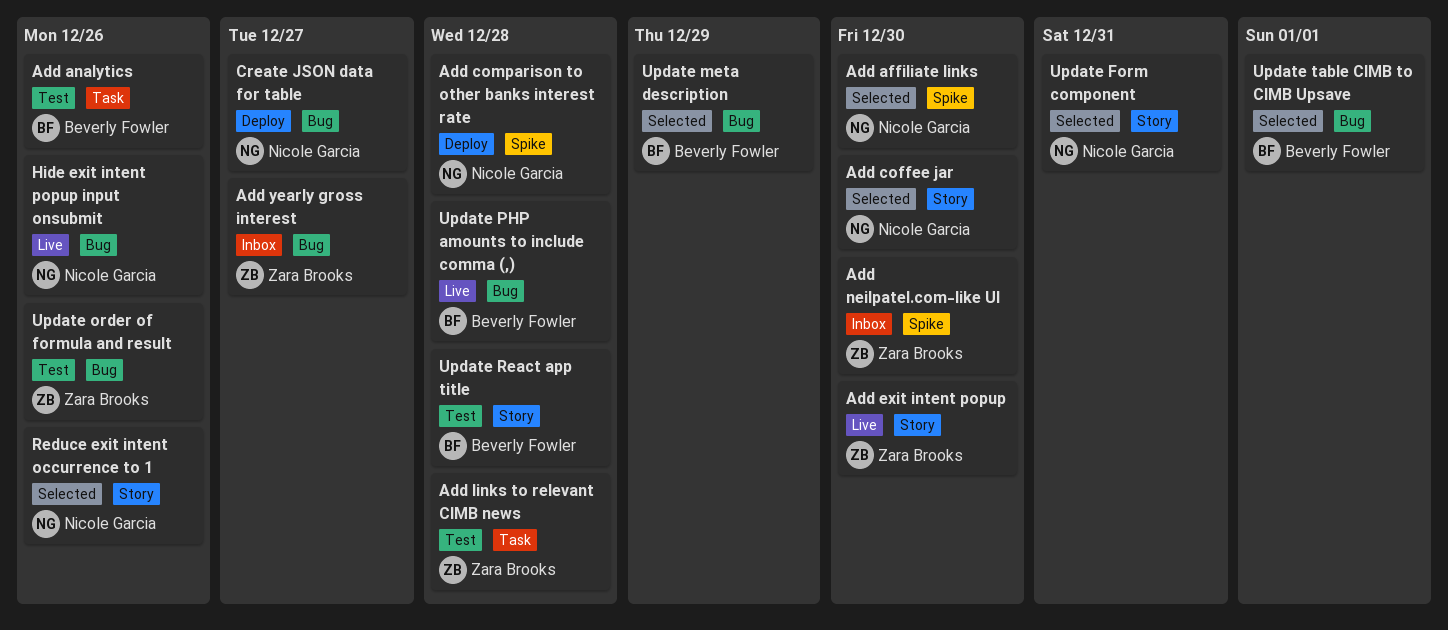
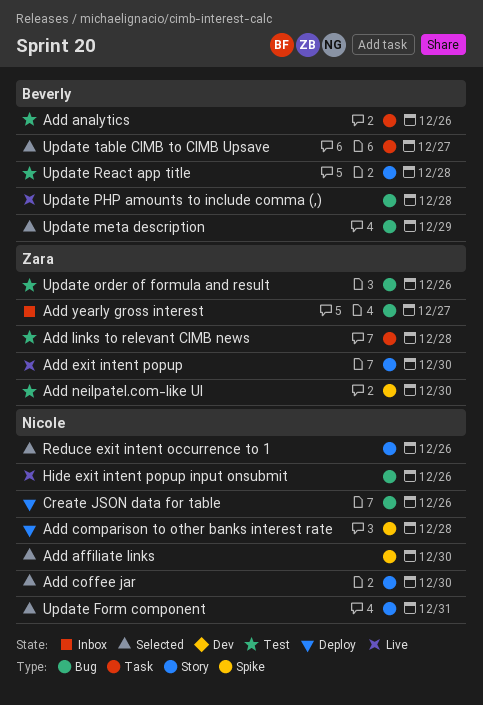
Add neilpatel.com-like UI, status: Inbox -> Test
Create JSON data for table, due: Dec 27 -> Dec 26
Update table CIMB to CIMB Upsave, label: Bug -> Task
Update table CIMB to CIMB Upsave, due: Jan 1 -> Dec 27

